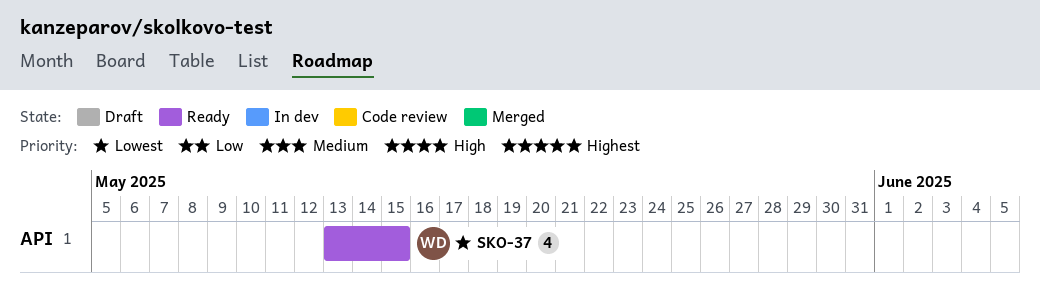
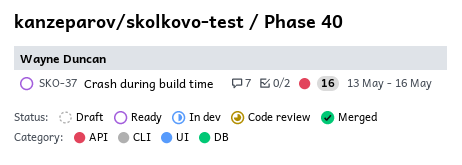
SKO-37, estimate: 4 -> 16
SKO-37, due: May 15 -> May 16

